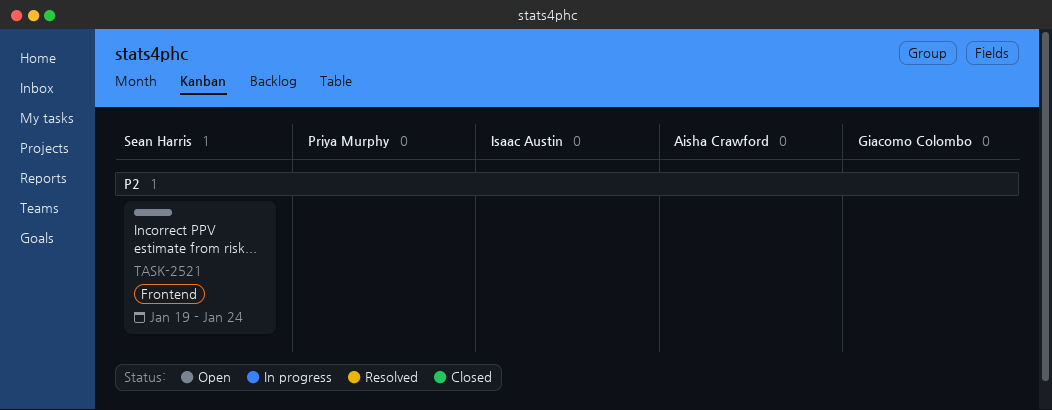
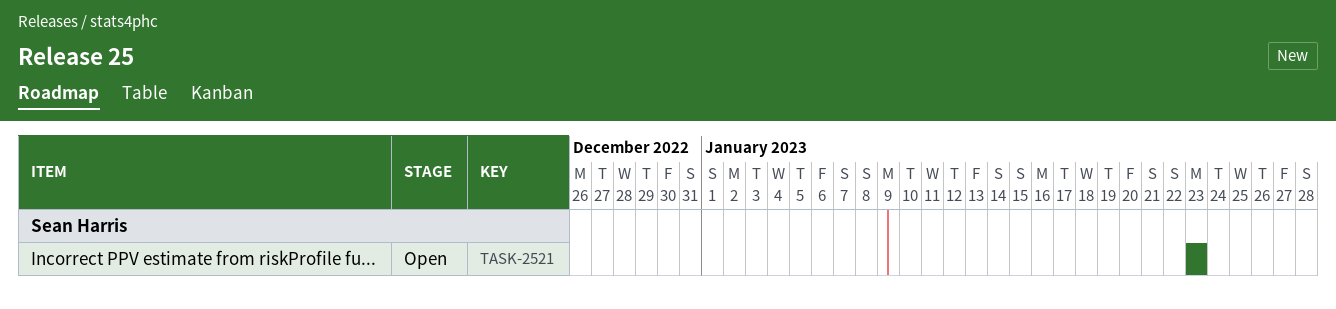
TASK-2521, start: Jan 19 -> Jan 23
TASK-2521, due: Jan 24 -> Jan 23

